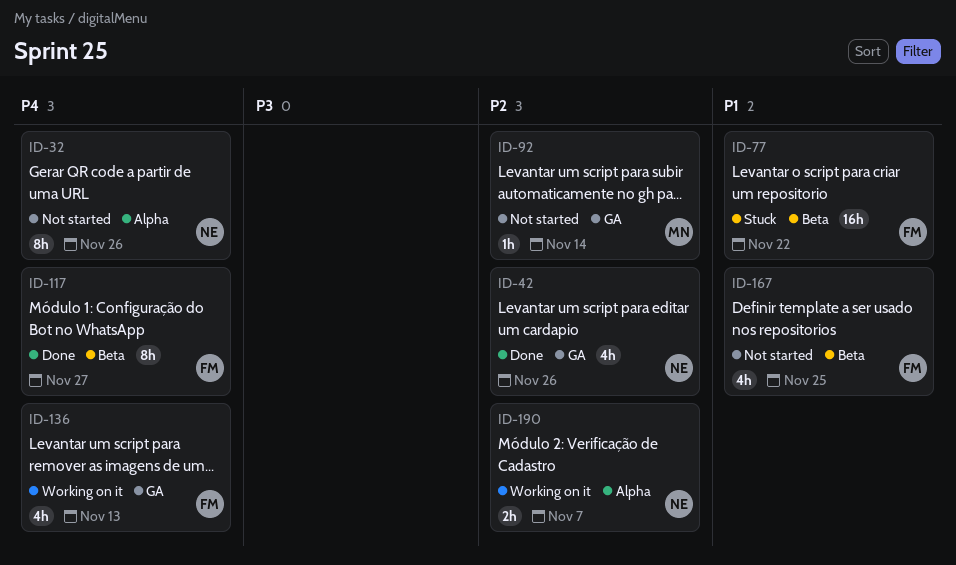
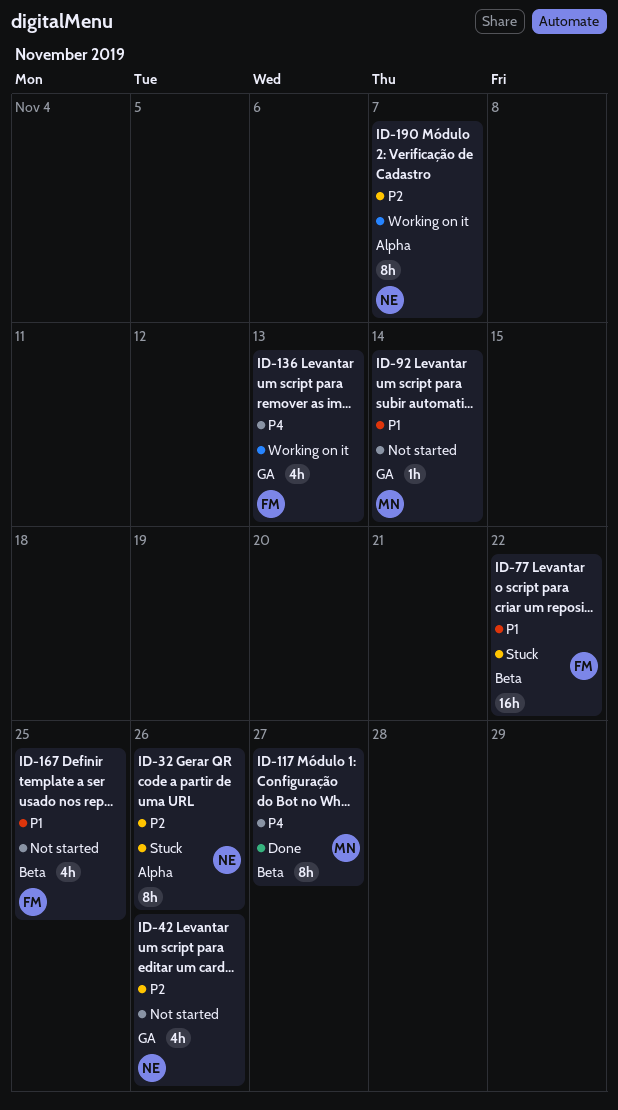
ID-32, status: Not started -> Stuck
ID-32, priority: P4 -> P2
ID-42, status: Done -> Not started
ID-92, priority: P2 -> P1
ID-117, owner: FM -> MN
ID-190, estimate: 2h -> 8h

